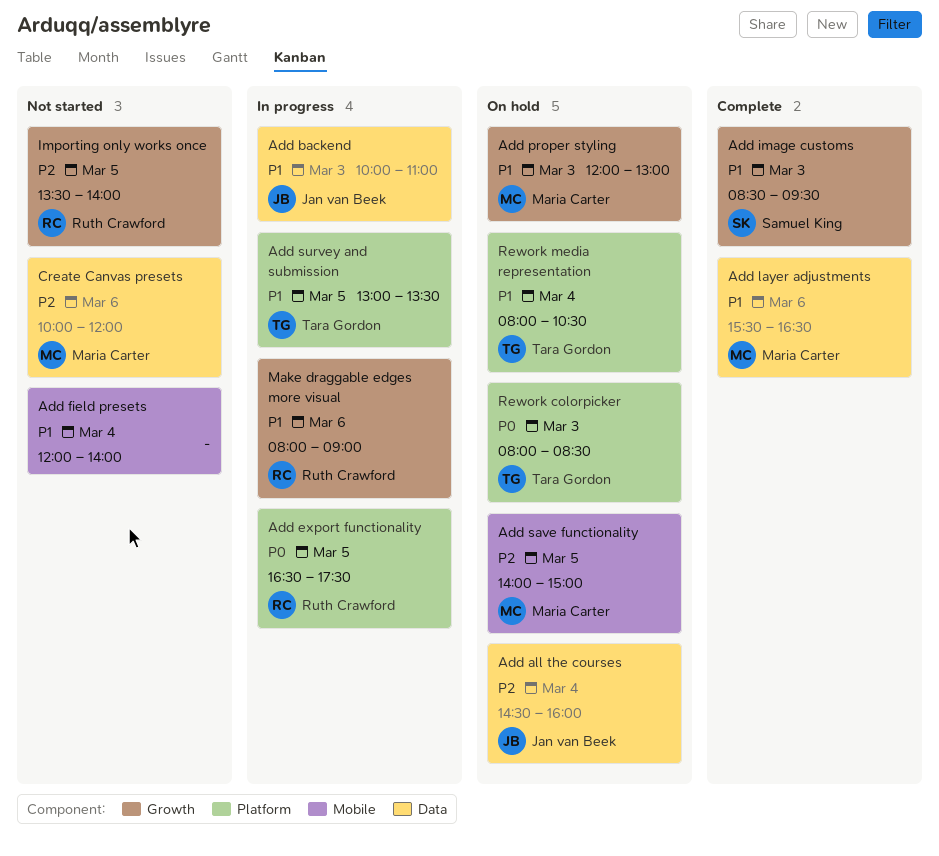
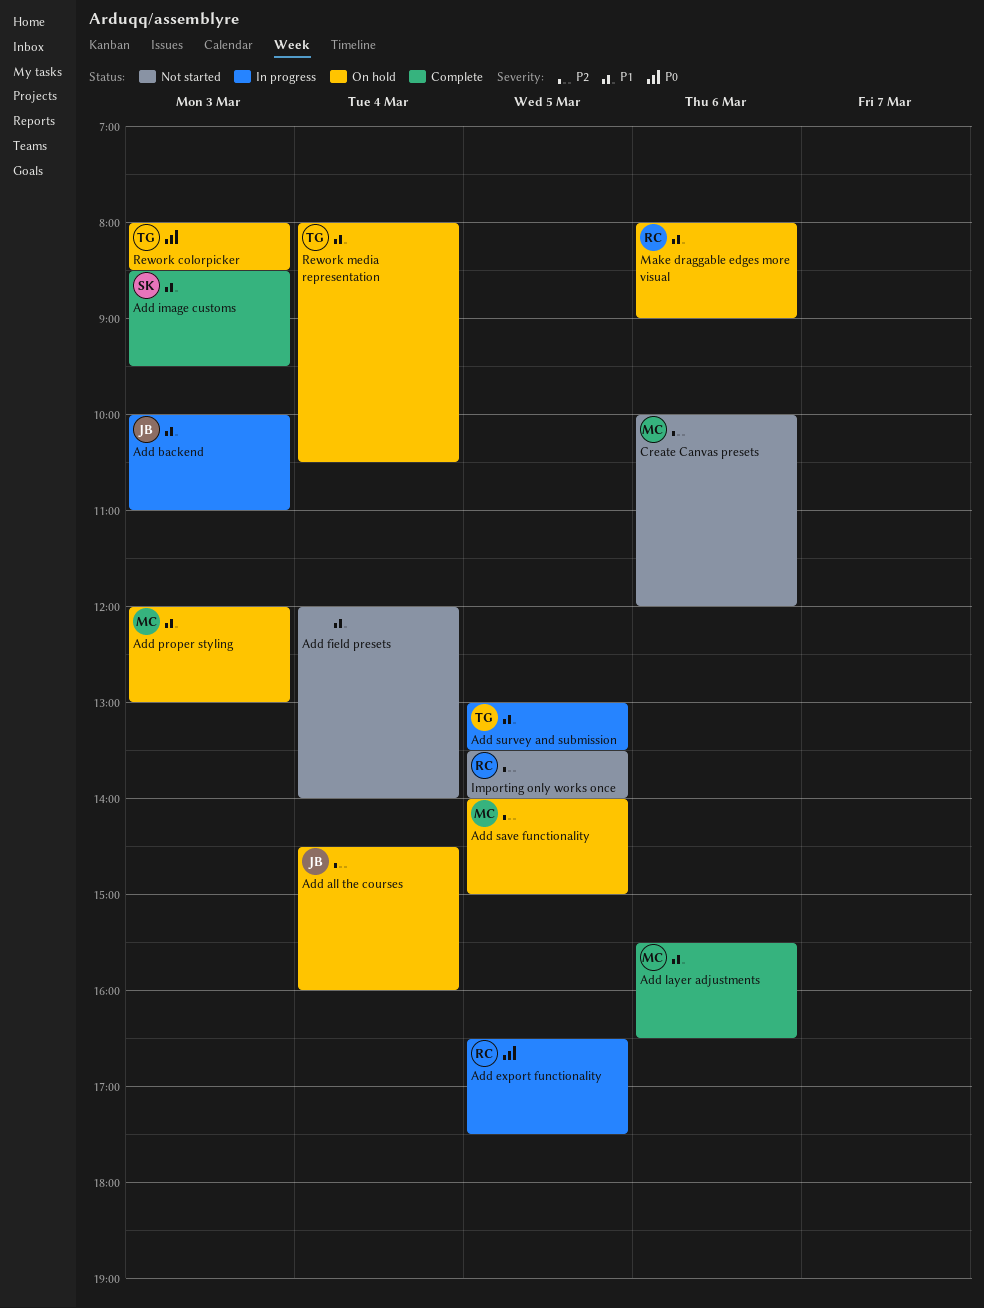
Make draggable edges more visual, status: In progress -> On hold

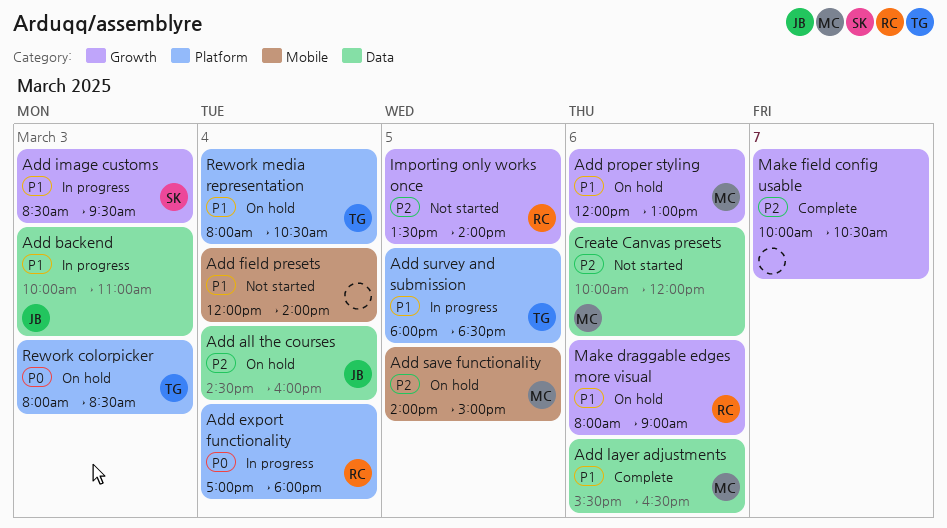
Add export functionality, day: Mar 5 -> Mar 4
Add export functionality, begins: 16:30 -> 17:00
Add export functionality, ends: 17:30 -> 18:00
Add image customs, status: Complete -> In progress
Add proper styling, day: Mar 3 -> Mar 6
Add survey and submission, begins: 13:00 -> 18:00
Add survey and submission, ends: 13:30 -> 18:30
Make field config usable: none -> present

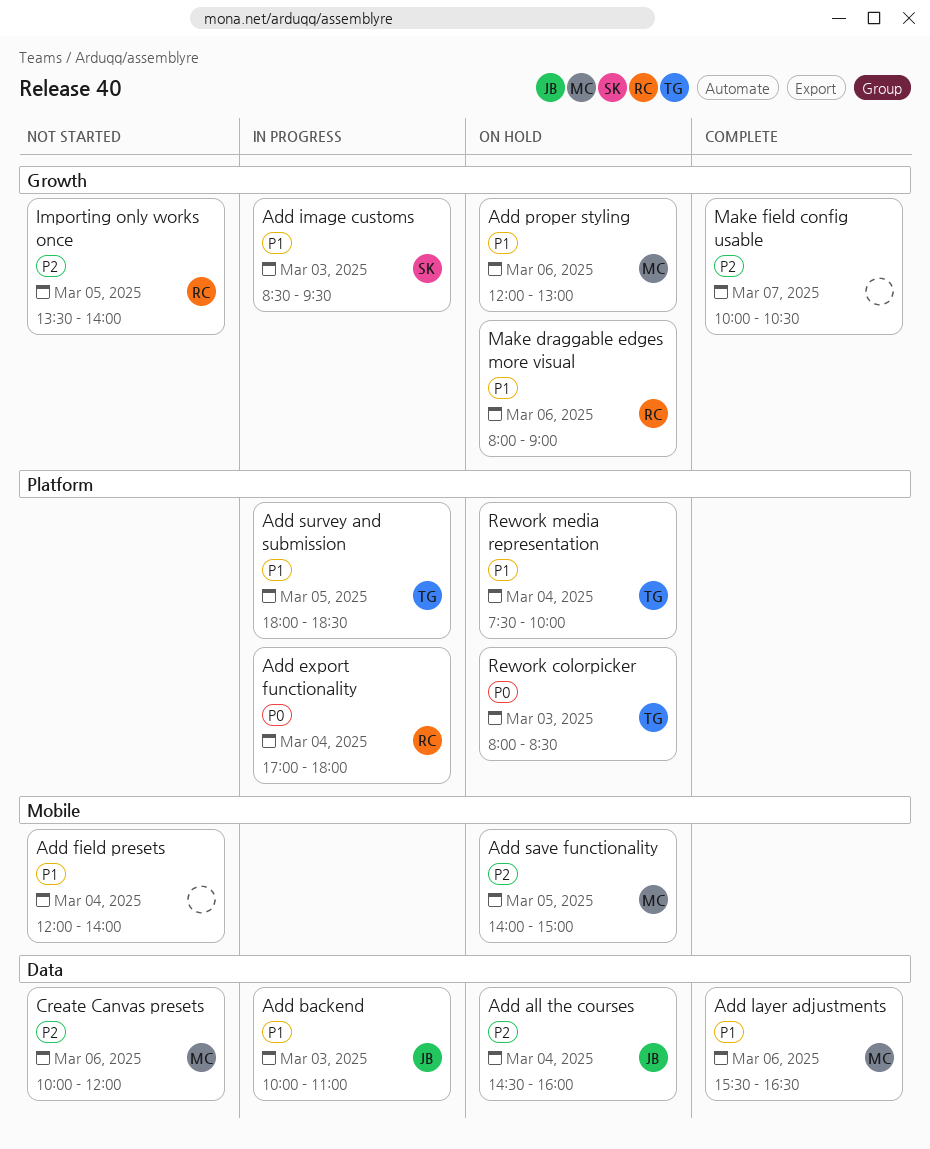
Rework media representation, begins: 08:00 -> 07:30
Rework media representation, ends: 10:30 -> 10:00

